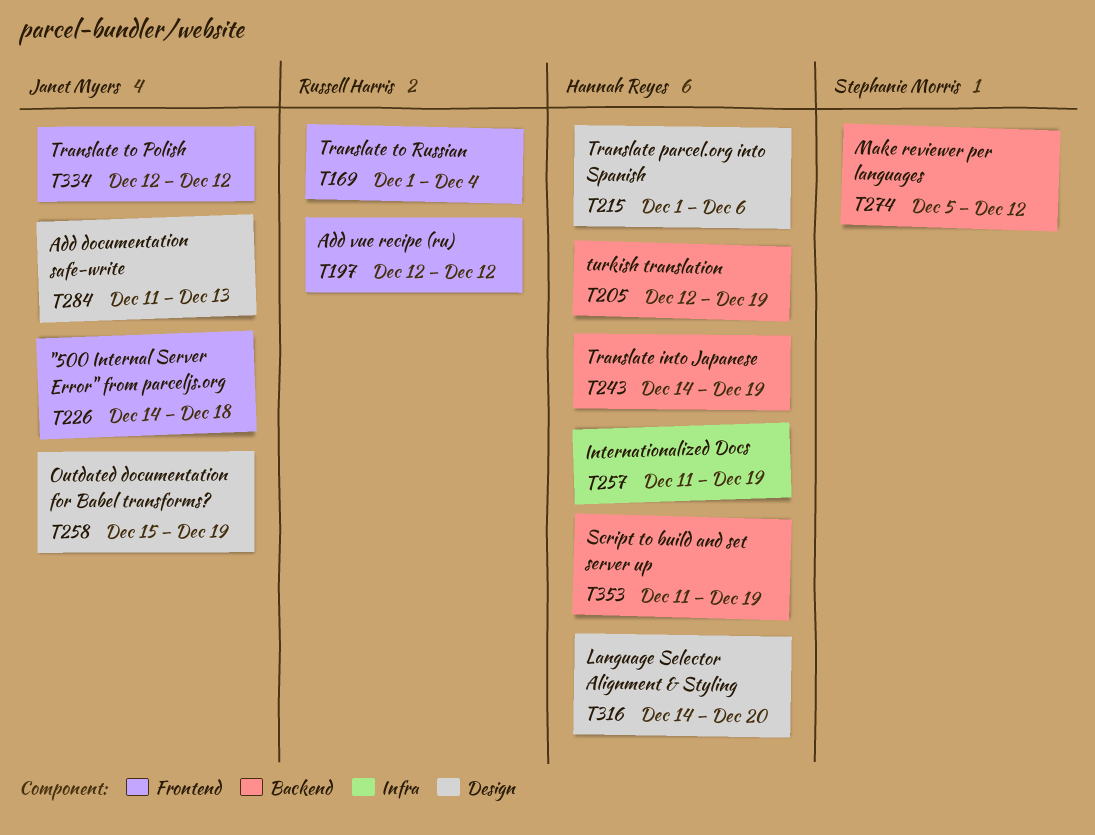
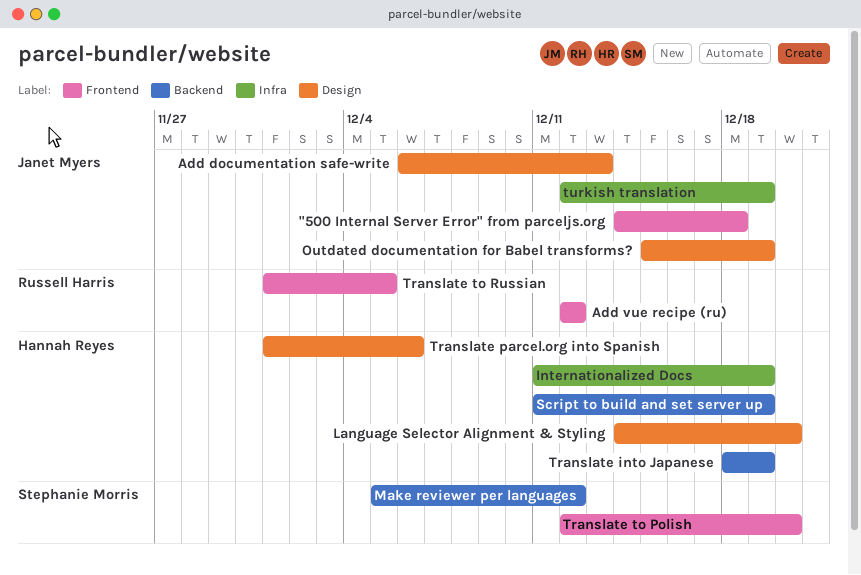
Add documentation safe-write, start: Dec 11 -> Dec 6
Translate into Japanese, start: Dec 14 -> Dec 18
Translate to Polish, owner: Janet Myers -> Stephanie Morris
Translate to Polish, due: Dec 12 -> Dec 20
Translate to Russian, due: Dec 4 -> Dec 5
turkish translation, owner: Hannah Reyes -> Janet Myers
turkish translation, label: Backend -> Infra

